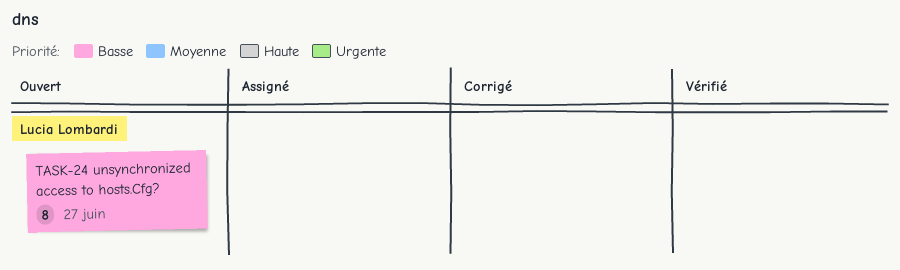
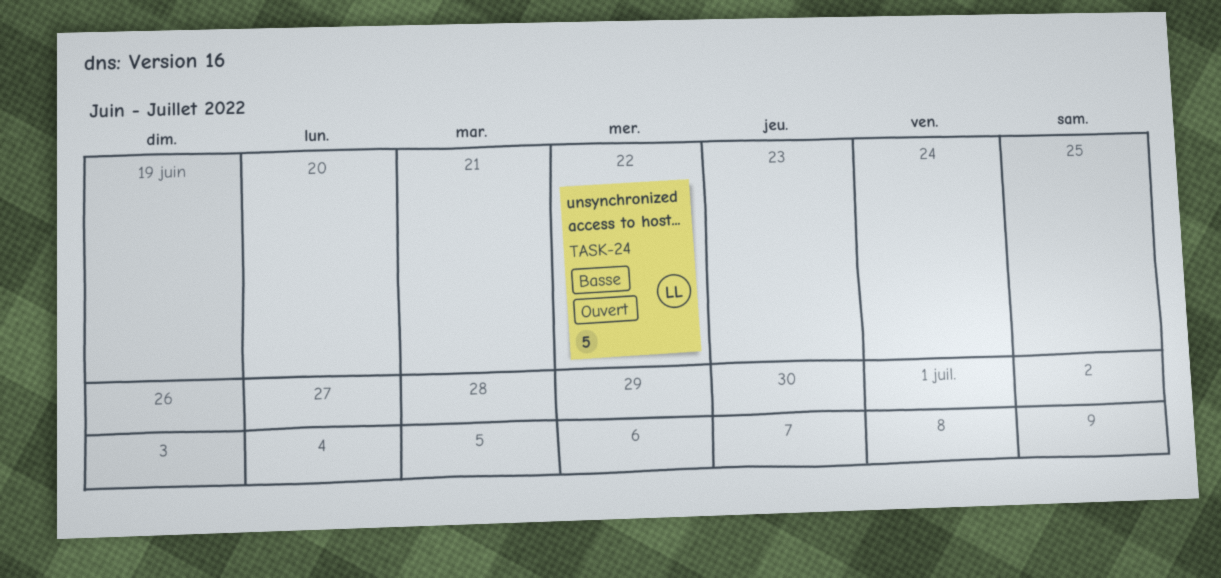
TASK-24, estimate: 8 -> 5
TASK-24, due: Jun 27 -> Jun 22

